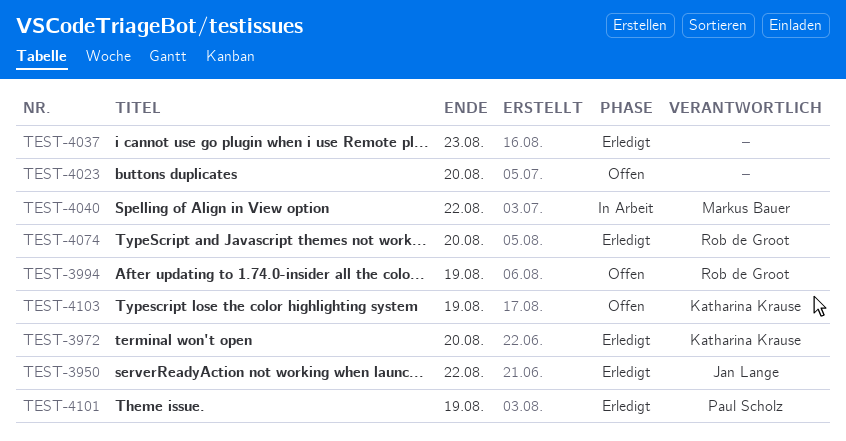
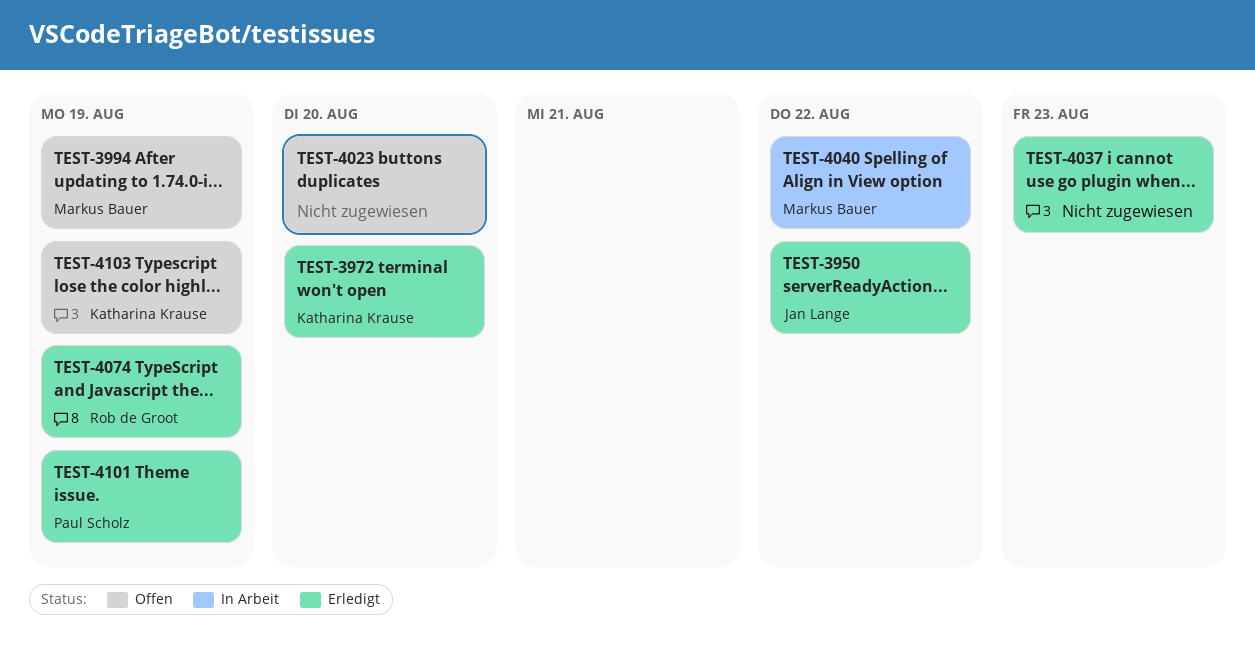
TEST-3994, owner: Rob de Groot -> Markus Bauer
TEST-4074, due: Aug 20 -> Aug 19

